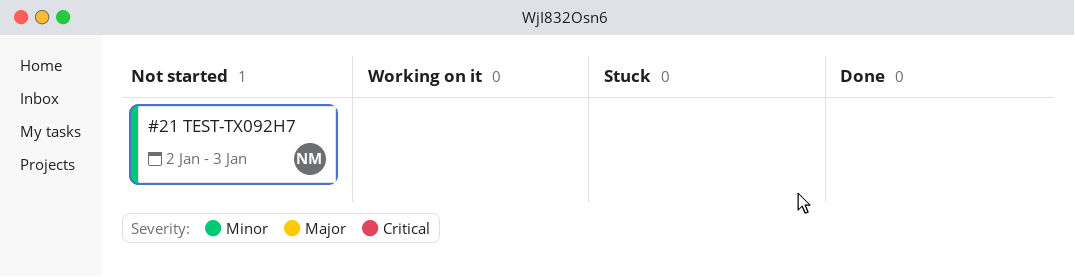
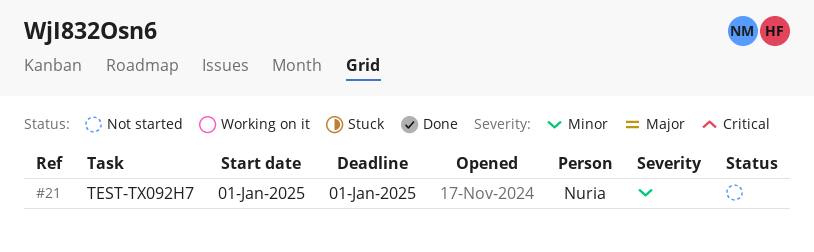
#21, start: Jan 2 -> Jan 1
#21, due: Jan 3 -> Jan 1

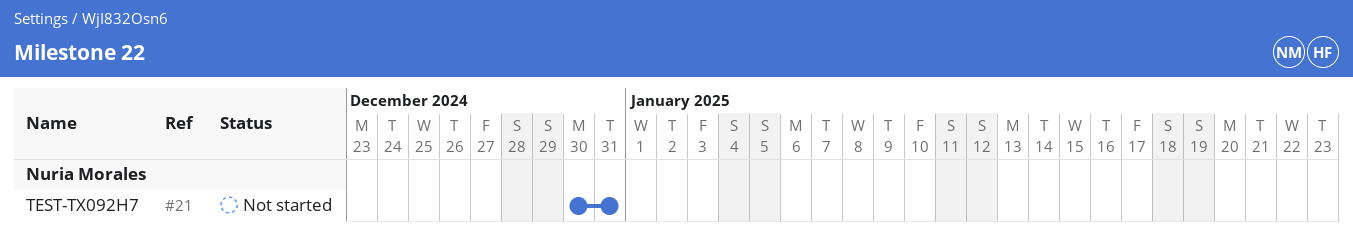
#21, start: Jan 1 -> Dec 30
#21, due: Jan 1 -> Dec 31

